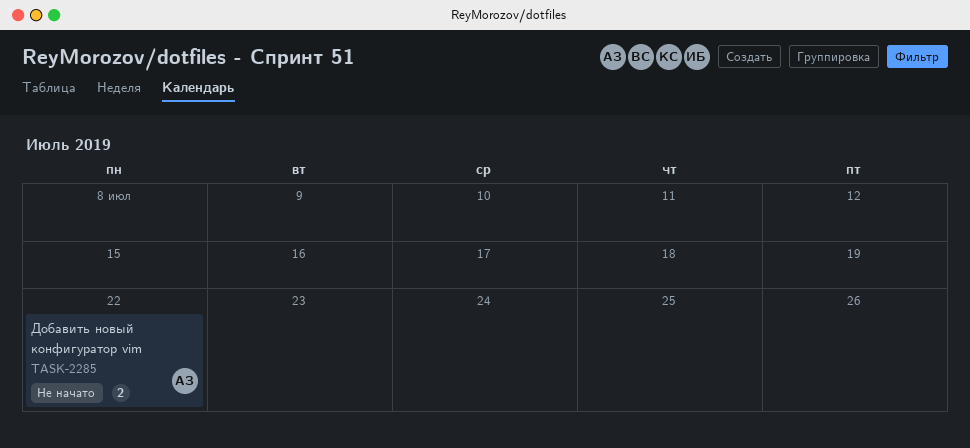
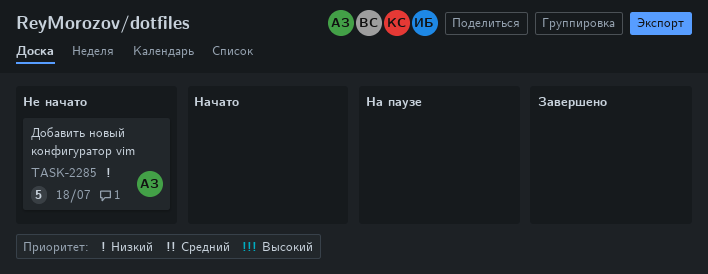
TASK-2285, estimate: 2 -> 5
TASK-2285, due: Jul 22 -> Jul 18

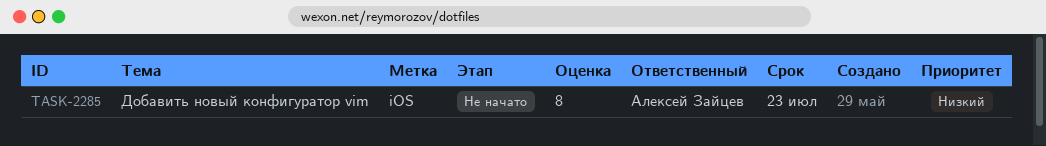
TASK-2285, estimate: 5 -> 8
TASK-2285, due: Jul 18 -> Jul 23

